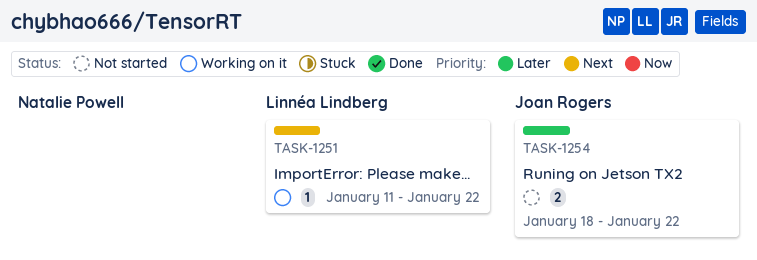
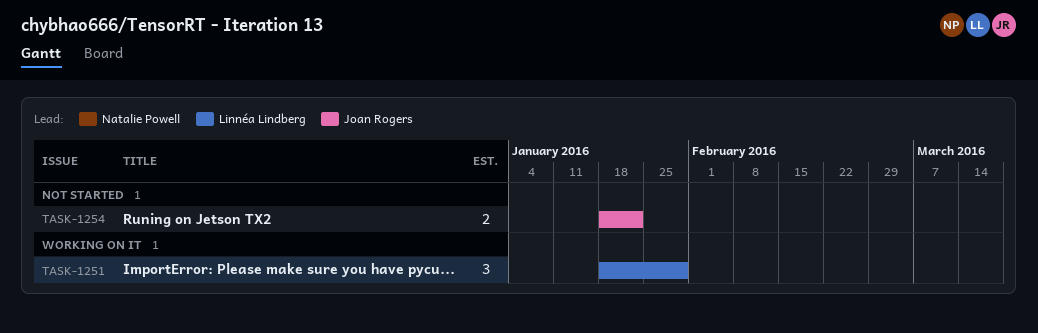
TASK-1251, estimate: 1 -> 3
TASK-1251, start: Jan 11 -> Jan 18
TASK-1251, due: Jan 22 -> Jan 29

